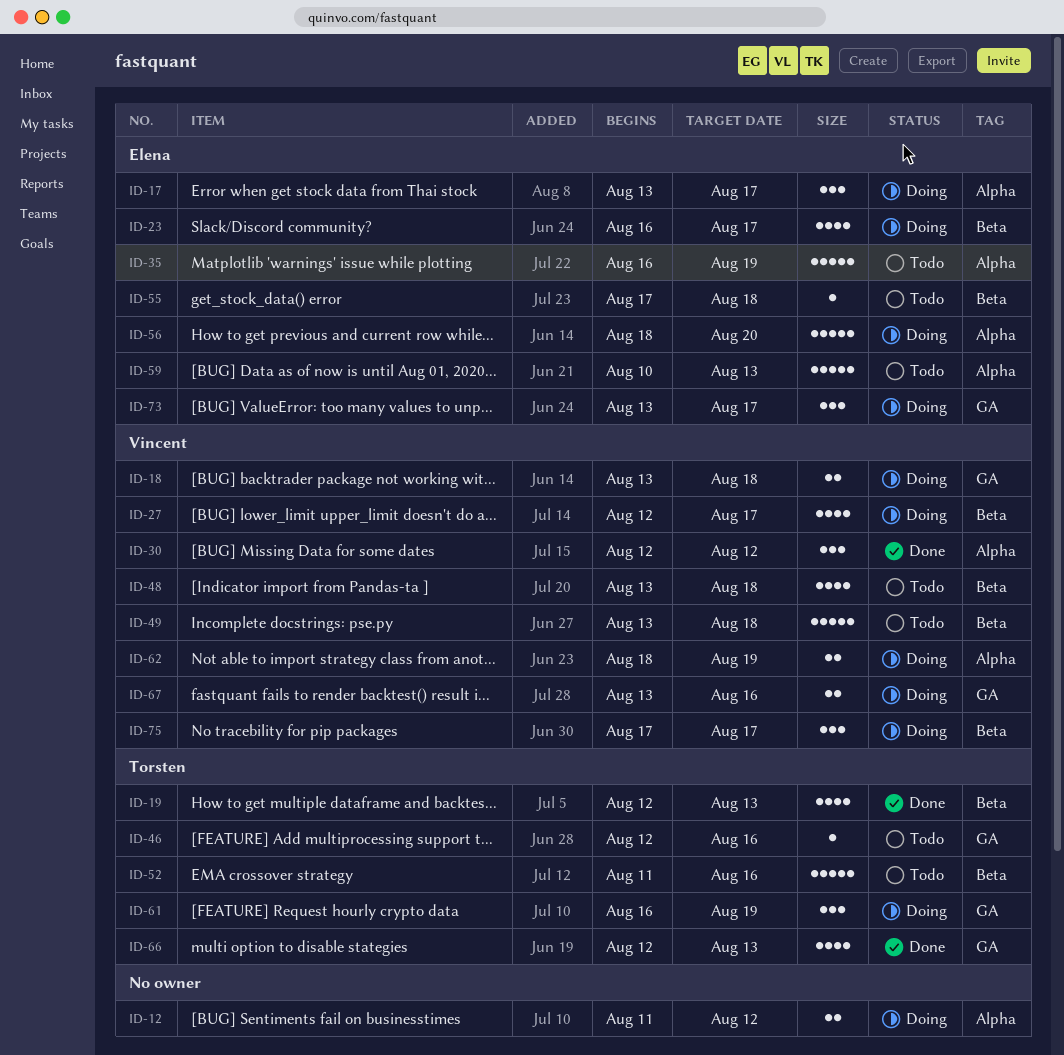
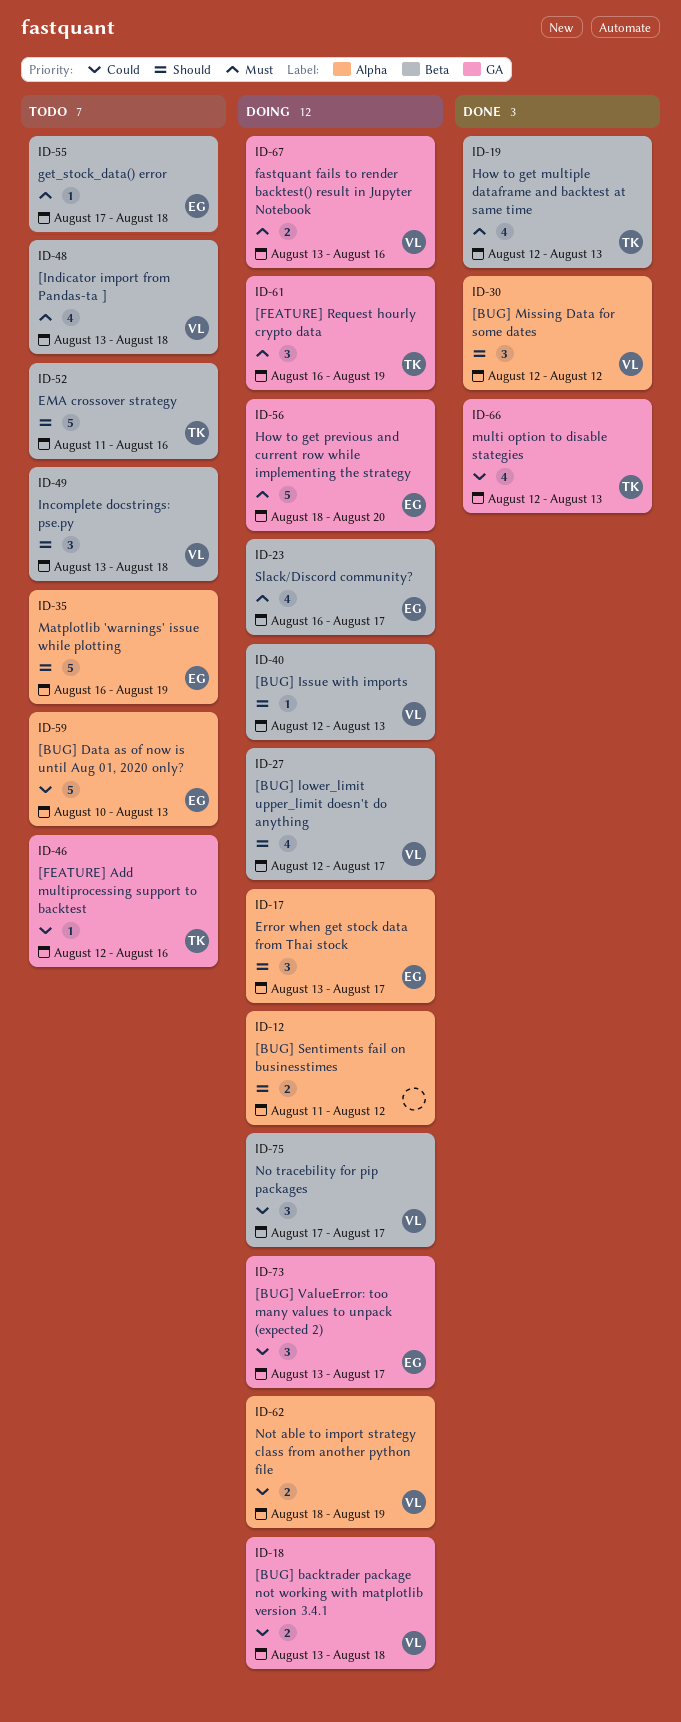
ID-40: none -> present
ID-49, estimate: 5 -> 3
ID-56, label: Alpha -> GA

